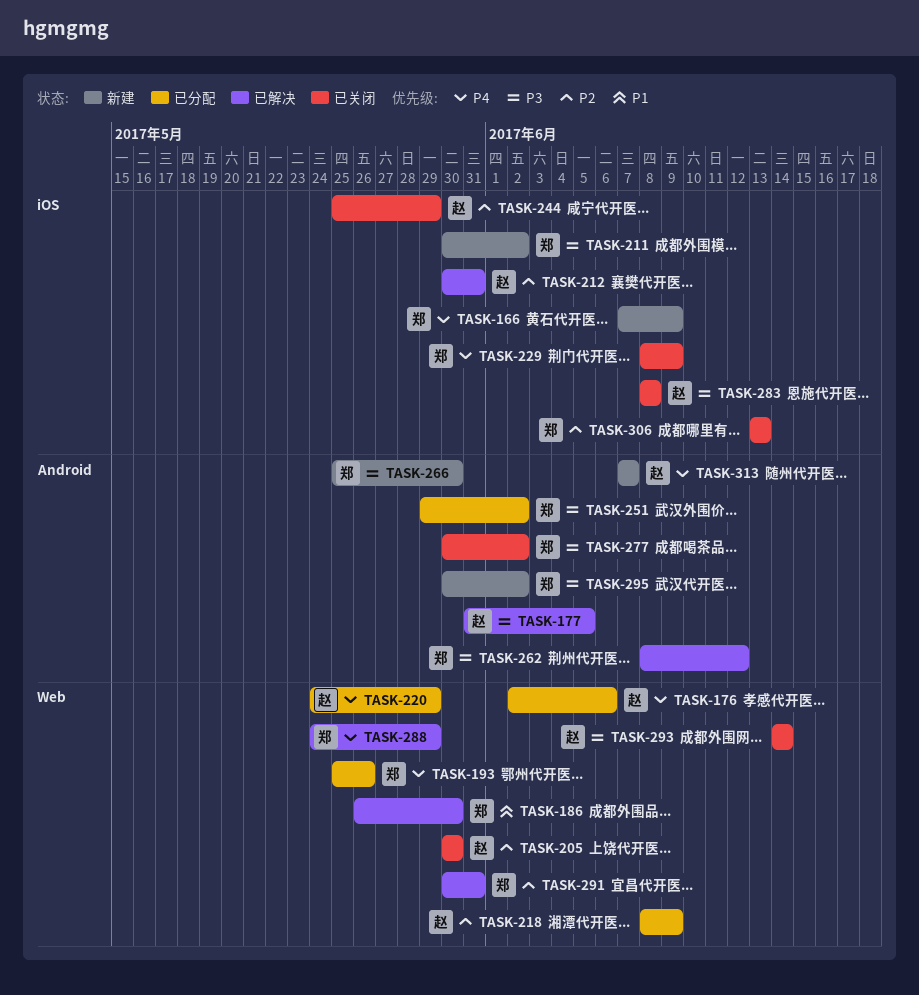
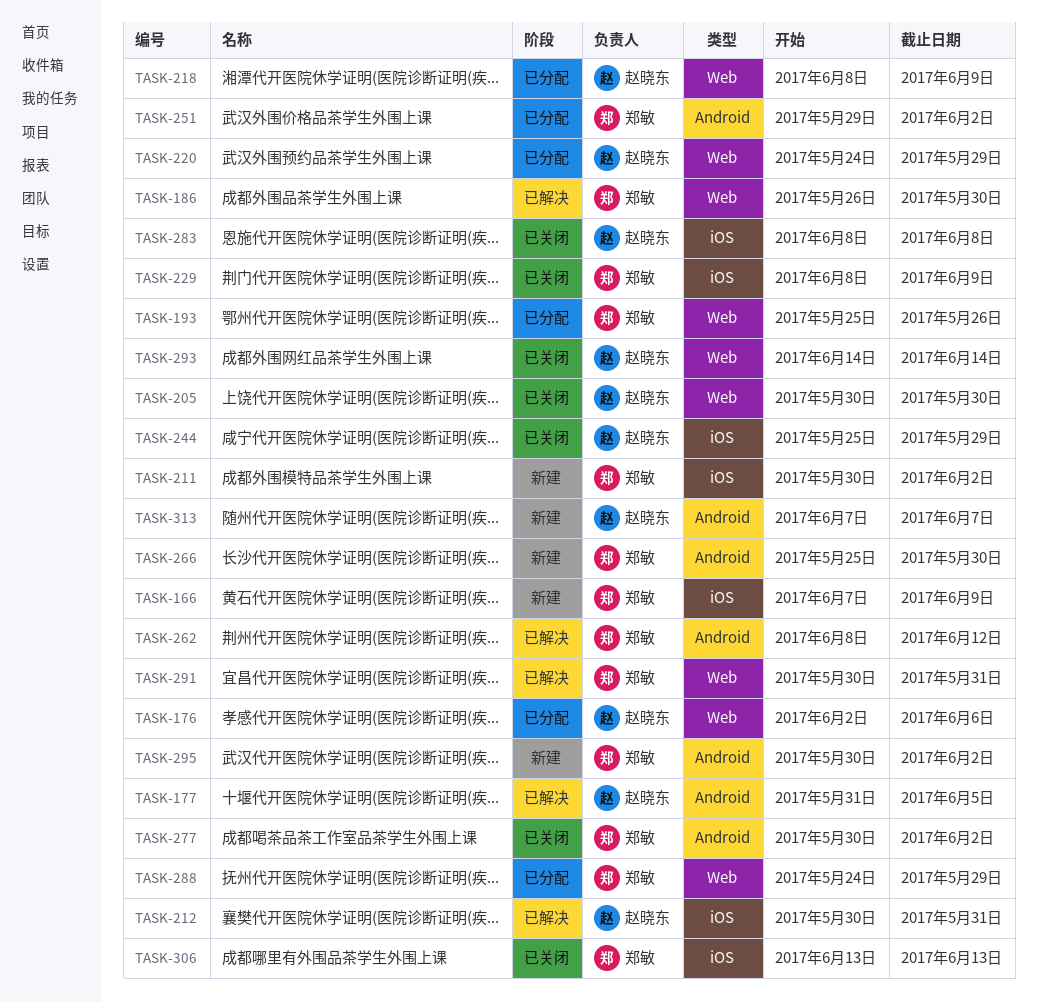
TASK-288, status: 已解决 -> 已分配

